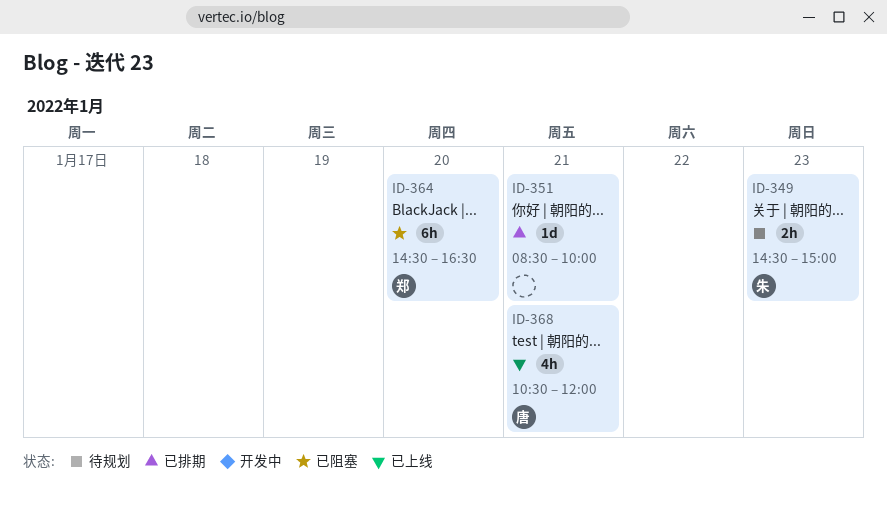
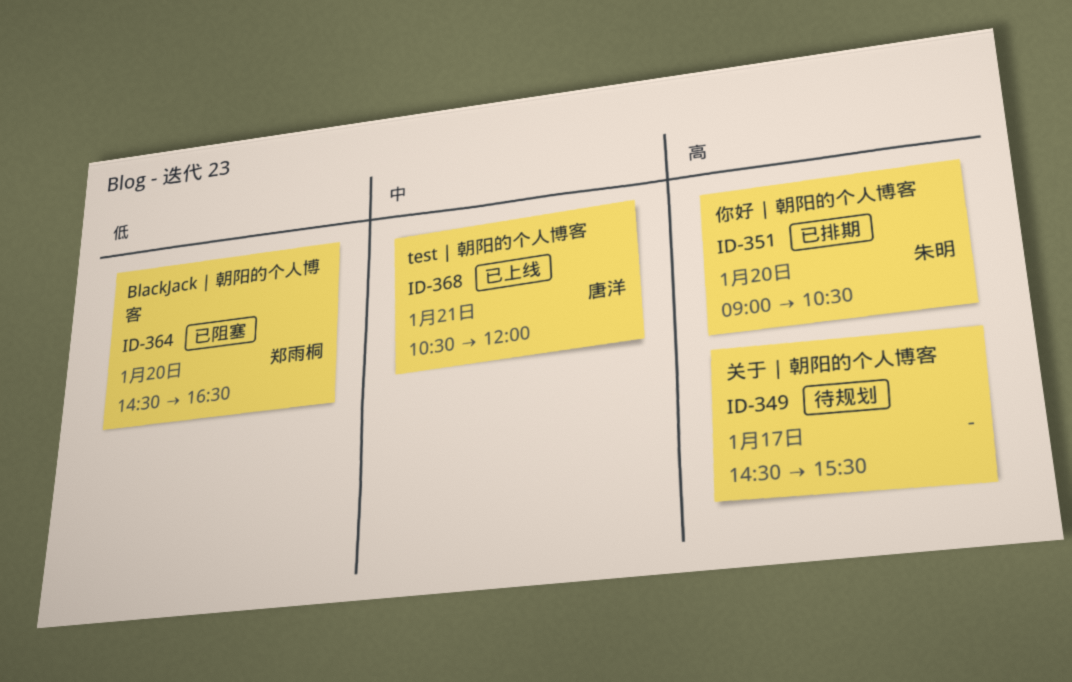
ID-349, owner: 朱明 -> none
ID-349, day: Jan 23 -> Jan 17
ID-349, ends: 15:00 -> 15:30
ID-351, owner: none -> 朱明
ID-351, day: Jan 21 -> Jan 20
ID-351, begins: 08:30 -> 09:00
ID-351, ends: 10:00 -> 10:30

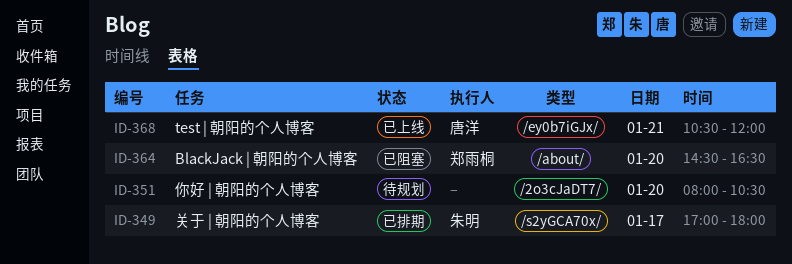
ID-349, status: 待规划 -> 已排期
ID-349, owner: none -> 朱明
ID-349, begins: 14:30 -> 17:00
ID-349, ends: 15:30 -> 18:00
ID-351, status: 已排期 -> 待规划
ID-351, owner: 朱明 -> none
ID-351, begins: 09:00 -> 08:00

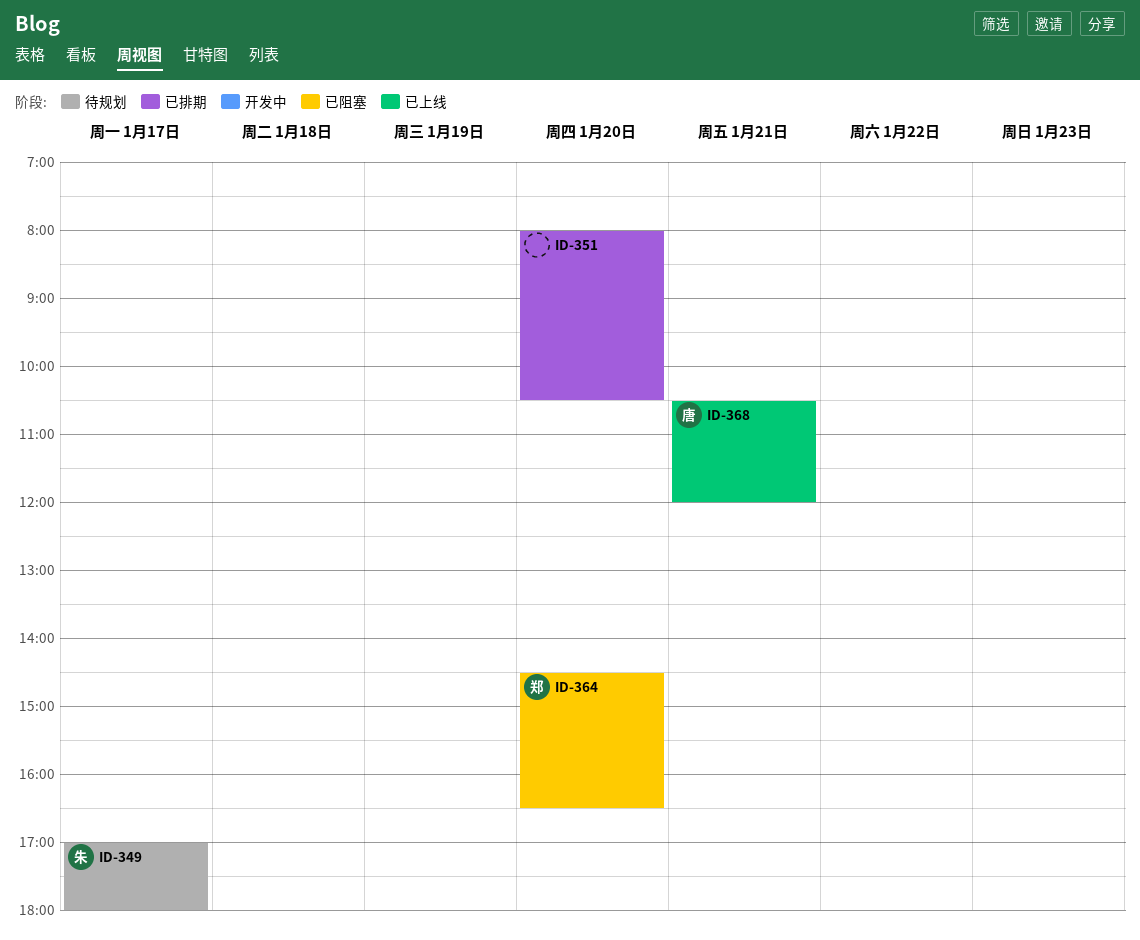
ID-349, status: 已排期 -> 待规划
ID-351, status: 待规划 -> 已排期

